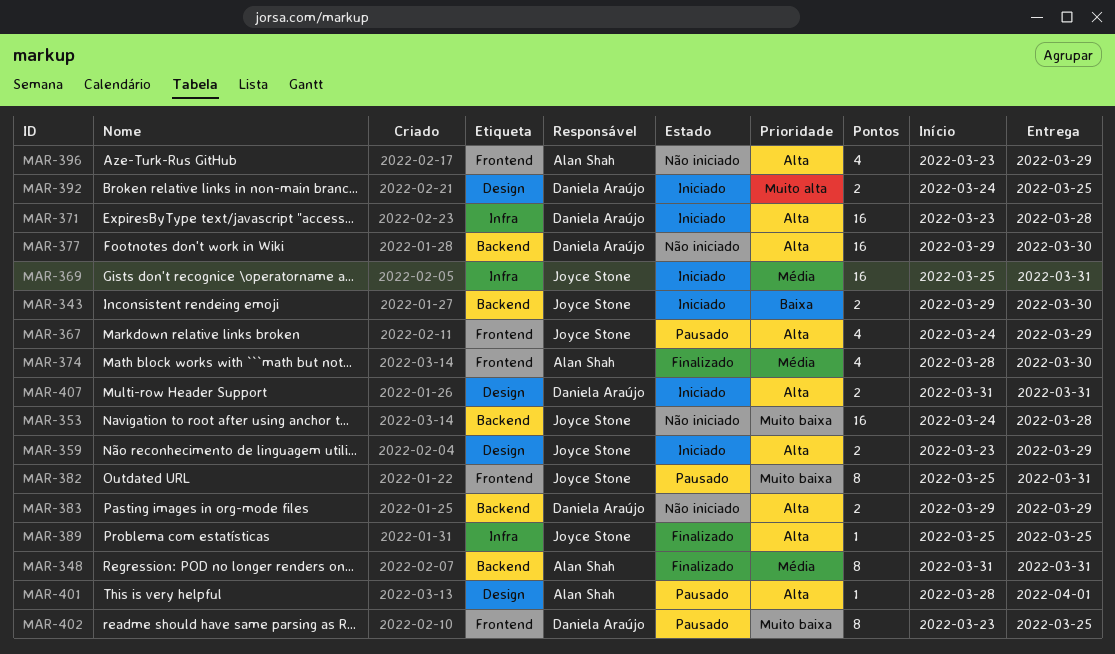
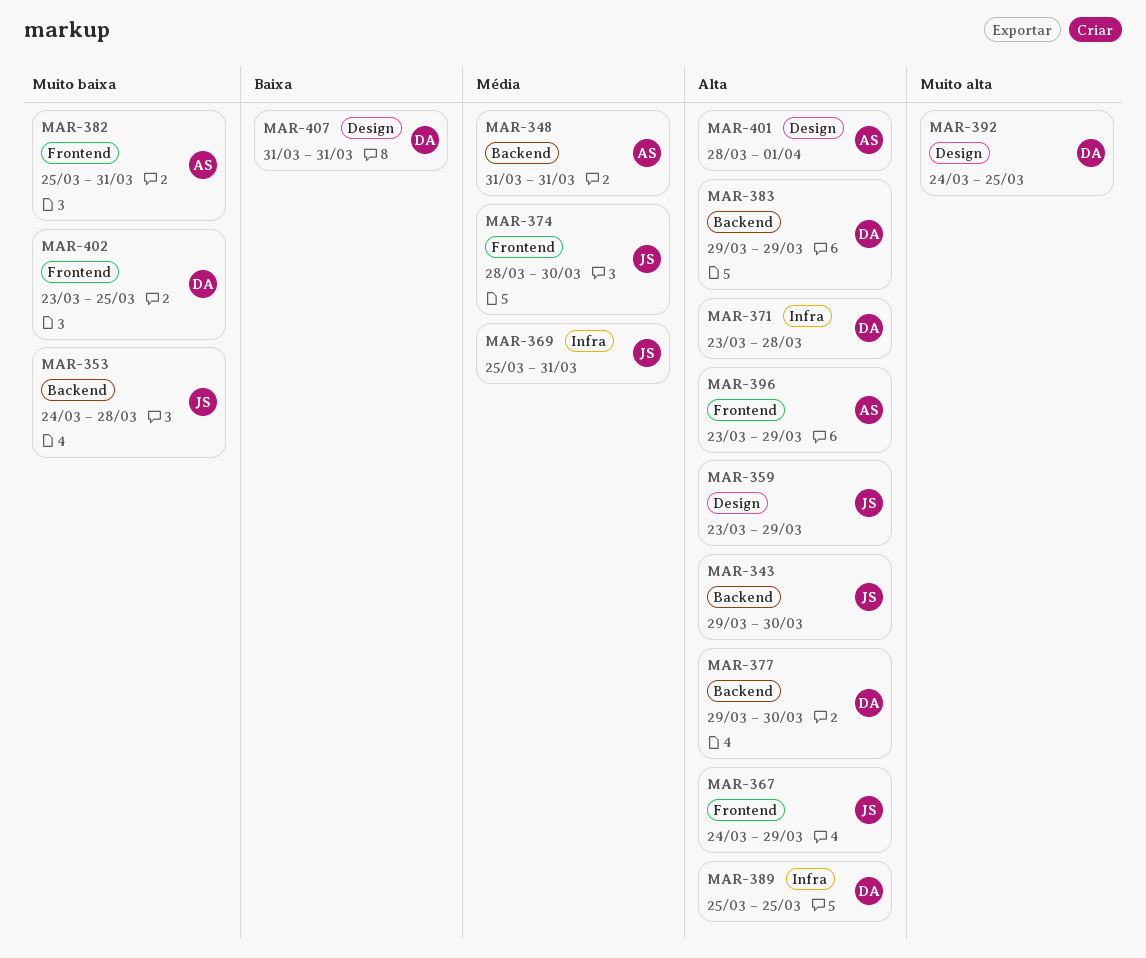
MAR-343, priority: Baixa -> Alta
MAR-374, owner: Alan Shah -> Joyce Stone
MAR-382, owner: Joyce Stone -> Alan Shah
MAR-389, owner: Joyce Stone -> Daniela Araújo
MAR-407, priority: Alta -> Baixa

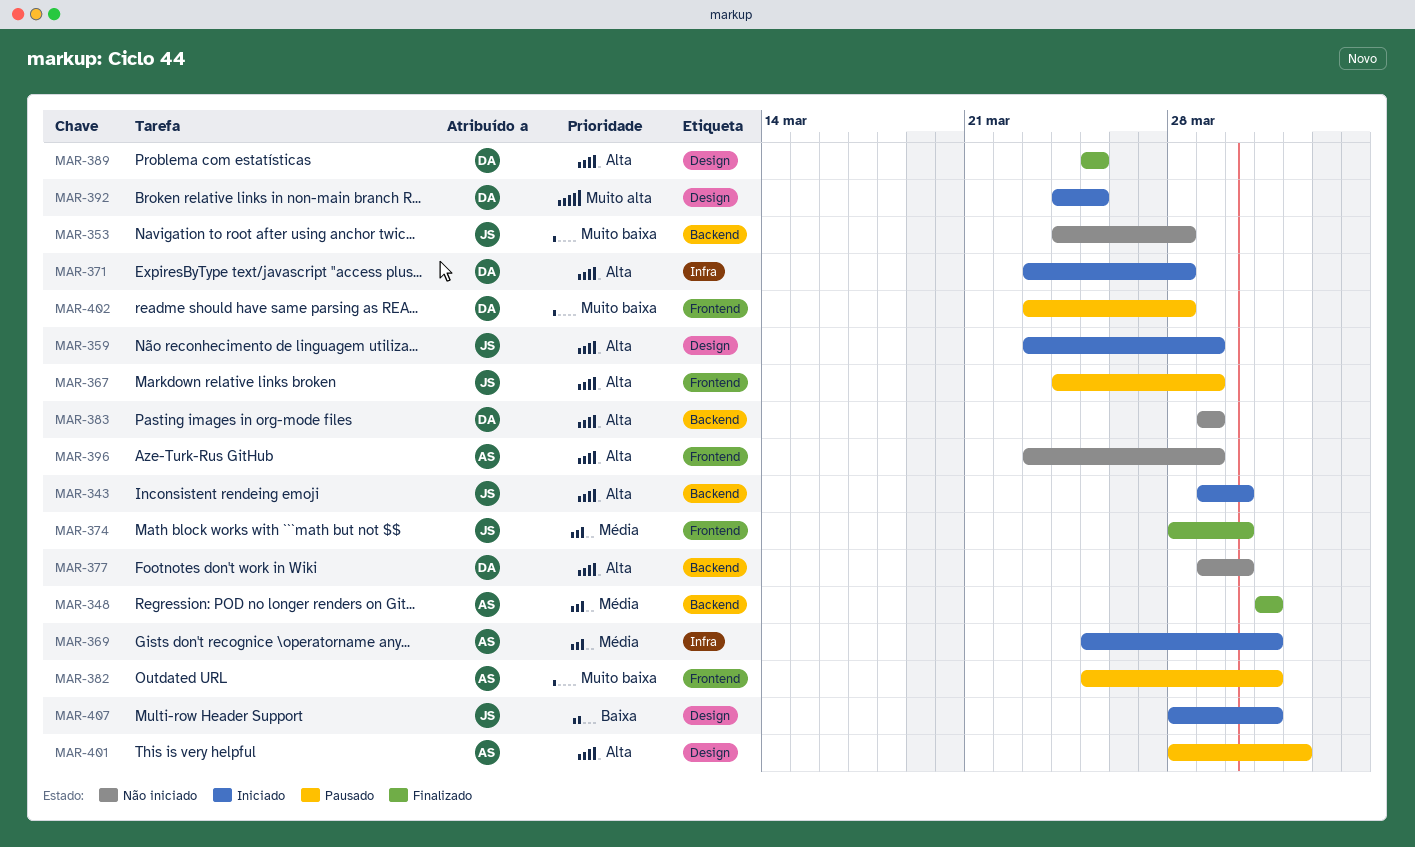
MAR-369, owner: JS -> AS
MAR-389, label: Infra -> Design
MAR-402, due: Mar 25 -> Mar 28
MAR-407, owner: DA -> JS
MAR-407, start: Mar 31 -> Mar 28

